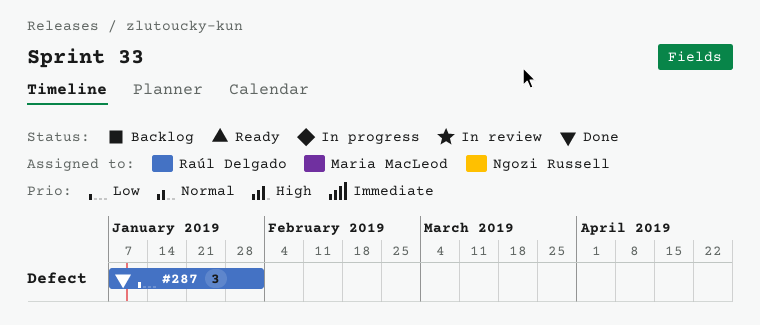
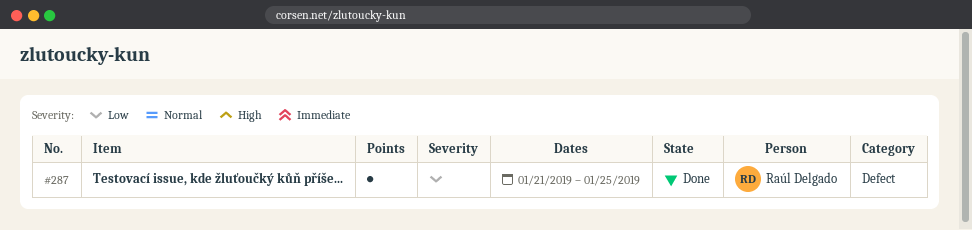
#287, estimate: 3 -> 1
#287, start: Jan 7 -> Jan 21
#287, due: Feb 1 -> Jan 25

